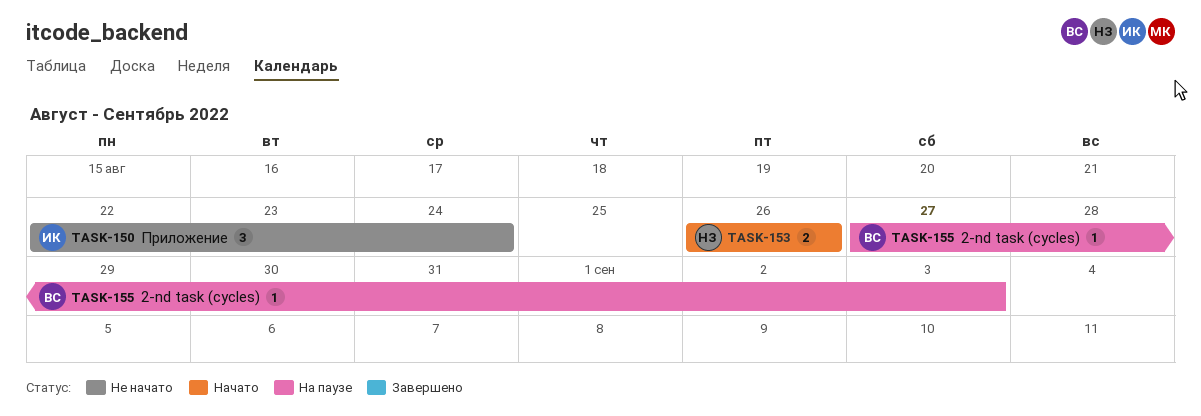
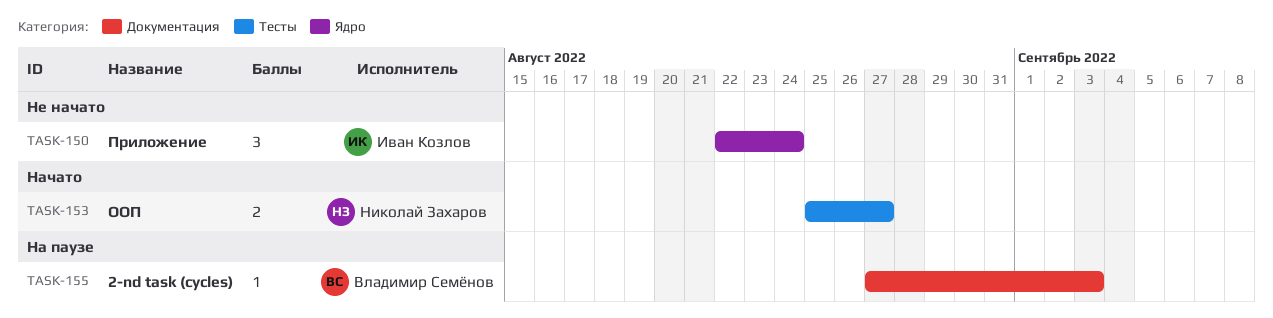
TASK-153, start: Aug 26 -> Aug 25
TASK-153, due: Aug 26 -> Aug 27

